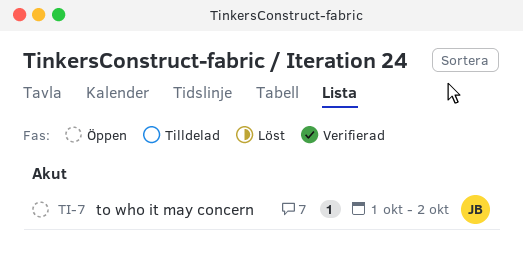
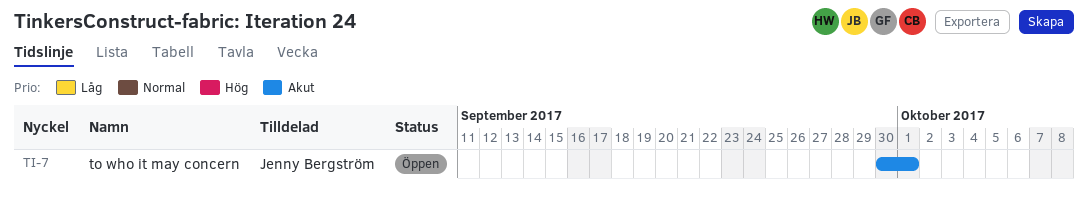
TI-7, start: Oct 1 -> Sep 30
TI-7, due: Oct 2 -> Oct 1

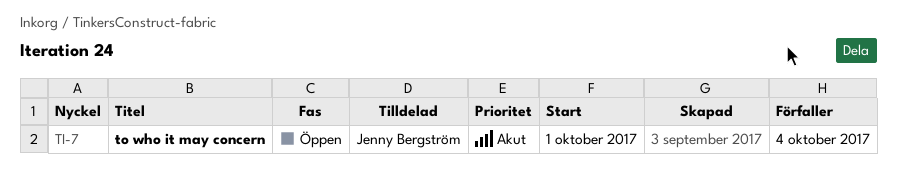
TI-7, start: Sep 30 -> Oct 1
TI-7, due: Oct 1 -> Oct 4

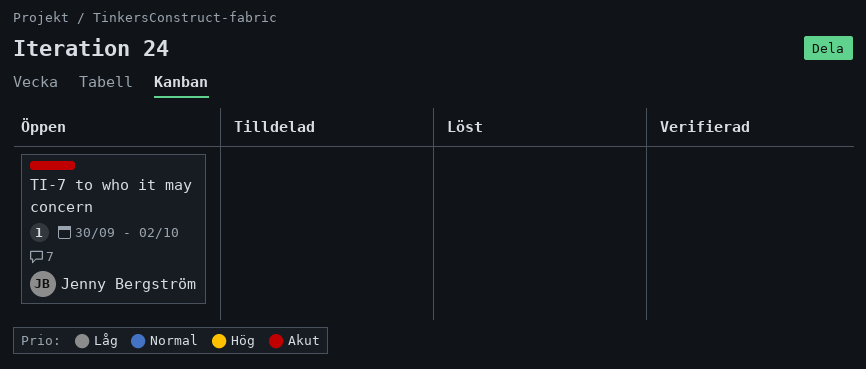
TI-7, start: Oct 1 -> Sep 30
TI-7, due: Oct 4 -> Oct 2

